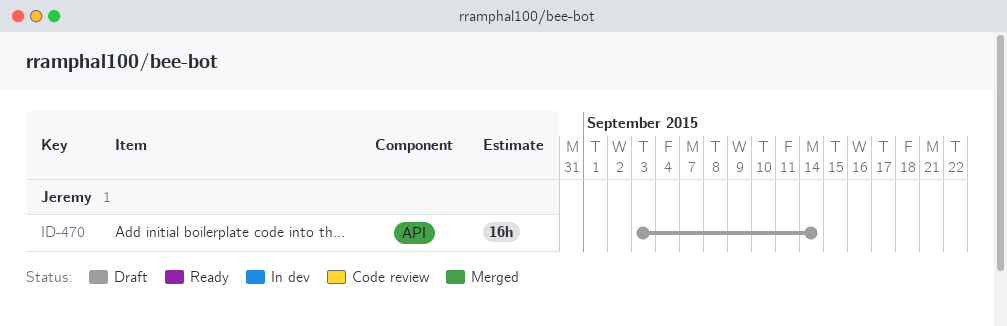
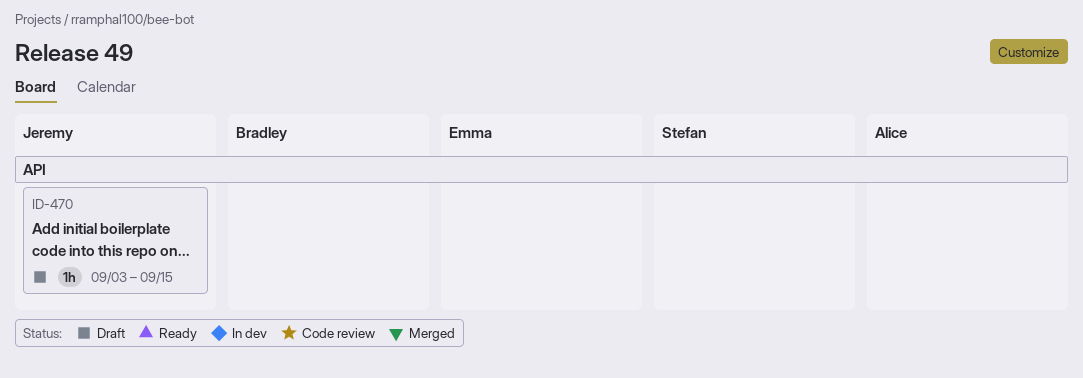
ID-470, estimate: 16h -> 1h
ID-470, due: Sep 14 -> Sep 15

